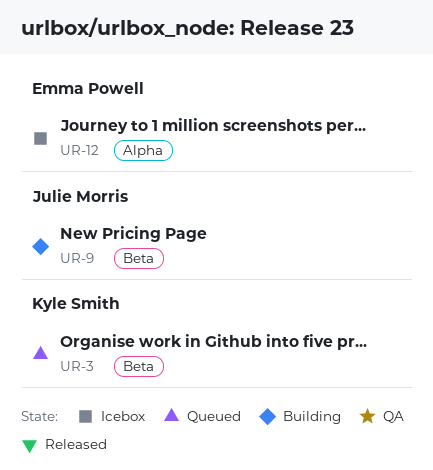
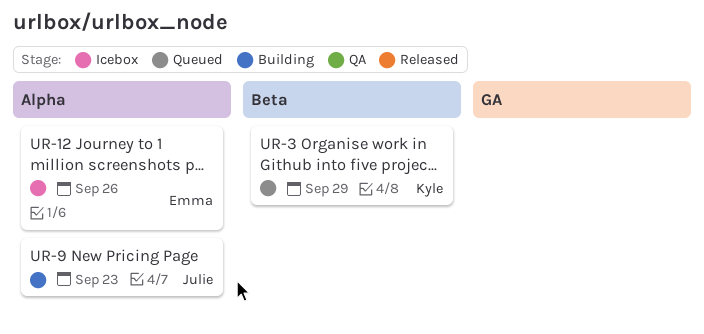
UR-9, label: Beta -> Alpha

